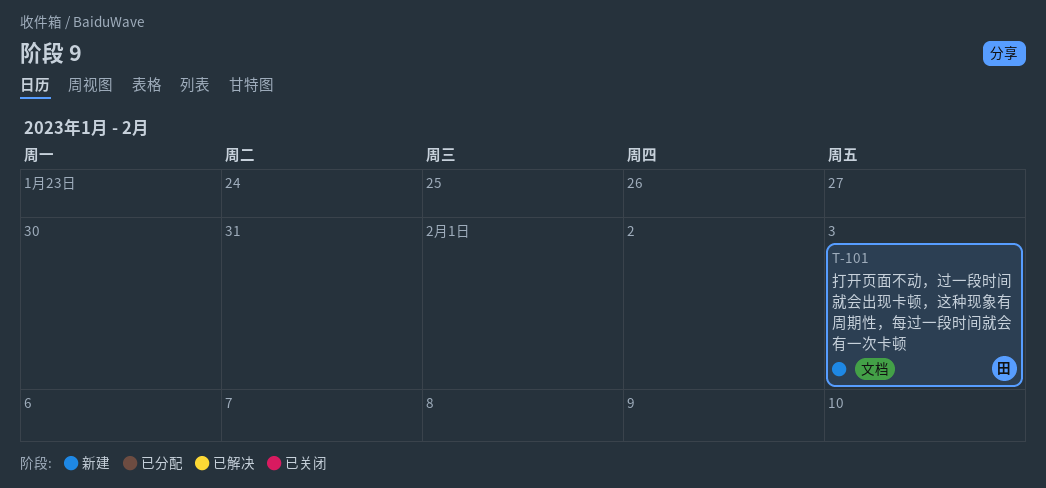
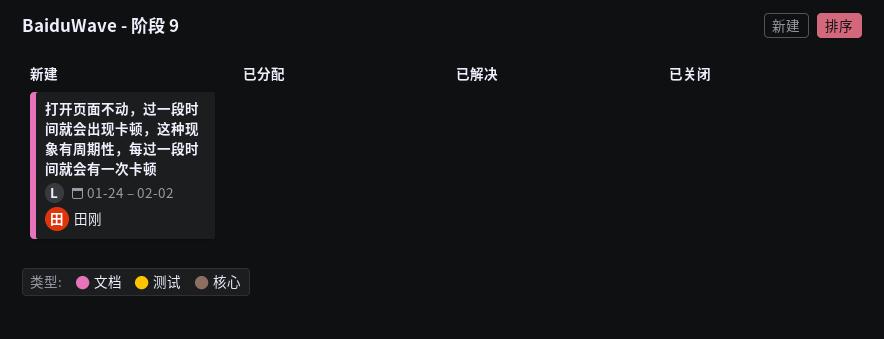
打开页面不动，过一段时间就会出现卡顿，这种现象有周期性，每过一段时间就会有一次卡顿, due: Feb 3 -> Feb 2

